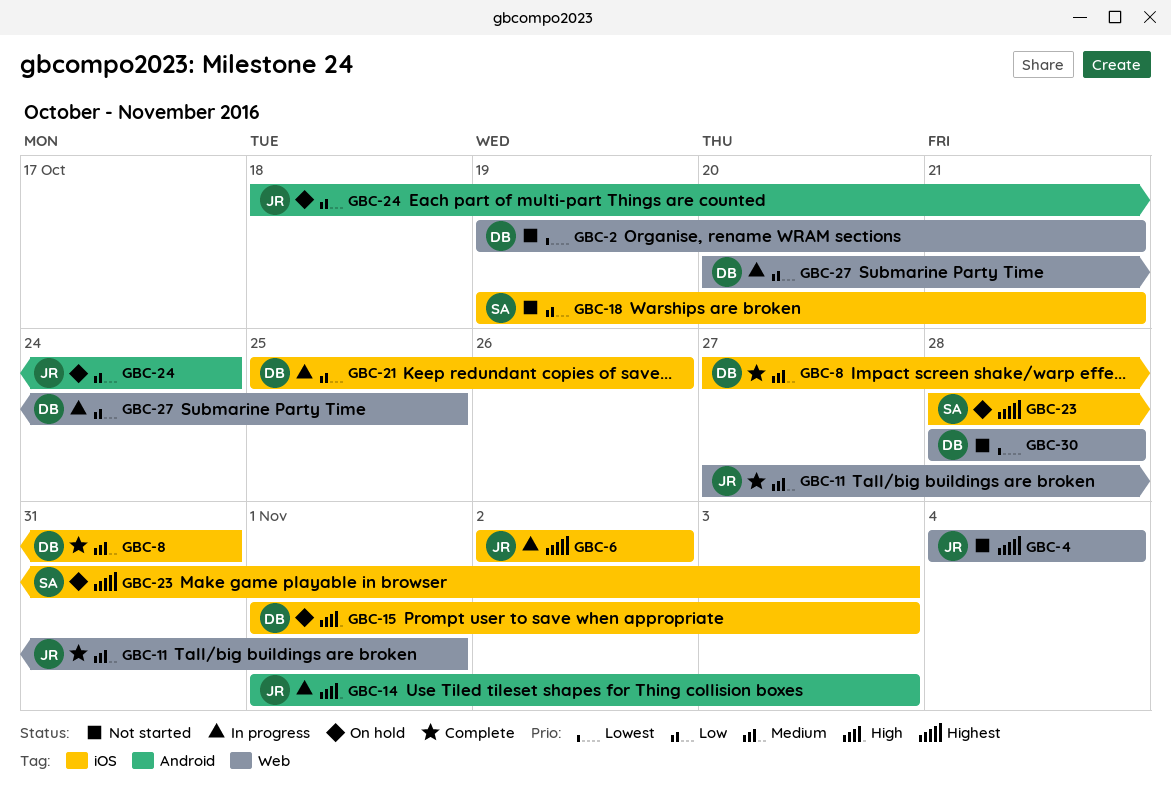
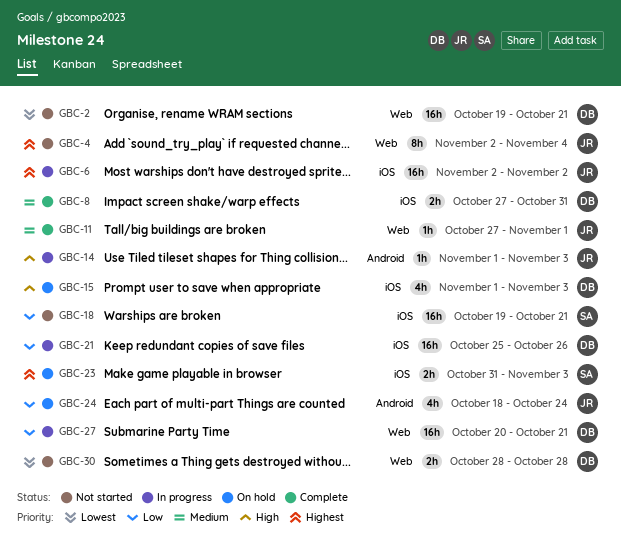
GBC-4, start: Nov 4 -> Nov 2
GBC-23, start: Oct 28 -> Oct 31
GBC-27, due: Oct 25 -> Oct 21

